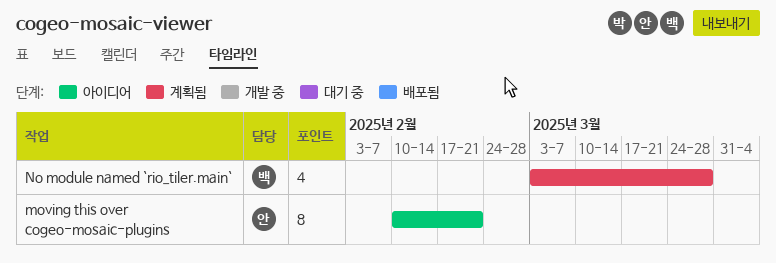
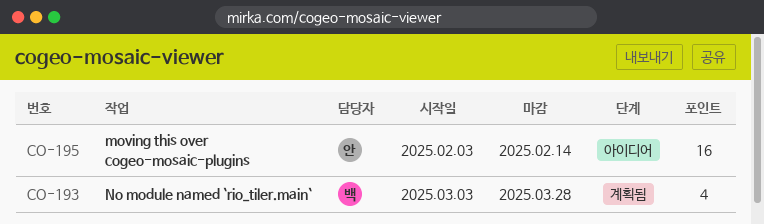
moving this over cogeo-mosaic-plugins, estimate: 8 -> 16
moving this over cogeo-mosaic-plugins, start: Feb 10 -> Feb 3
moving this over cogeo-mosaic-plugins, due: Feb 21 -> Feb 14

